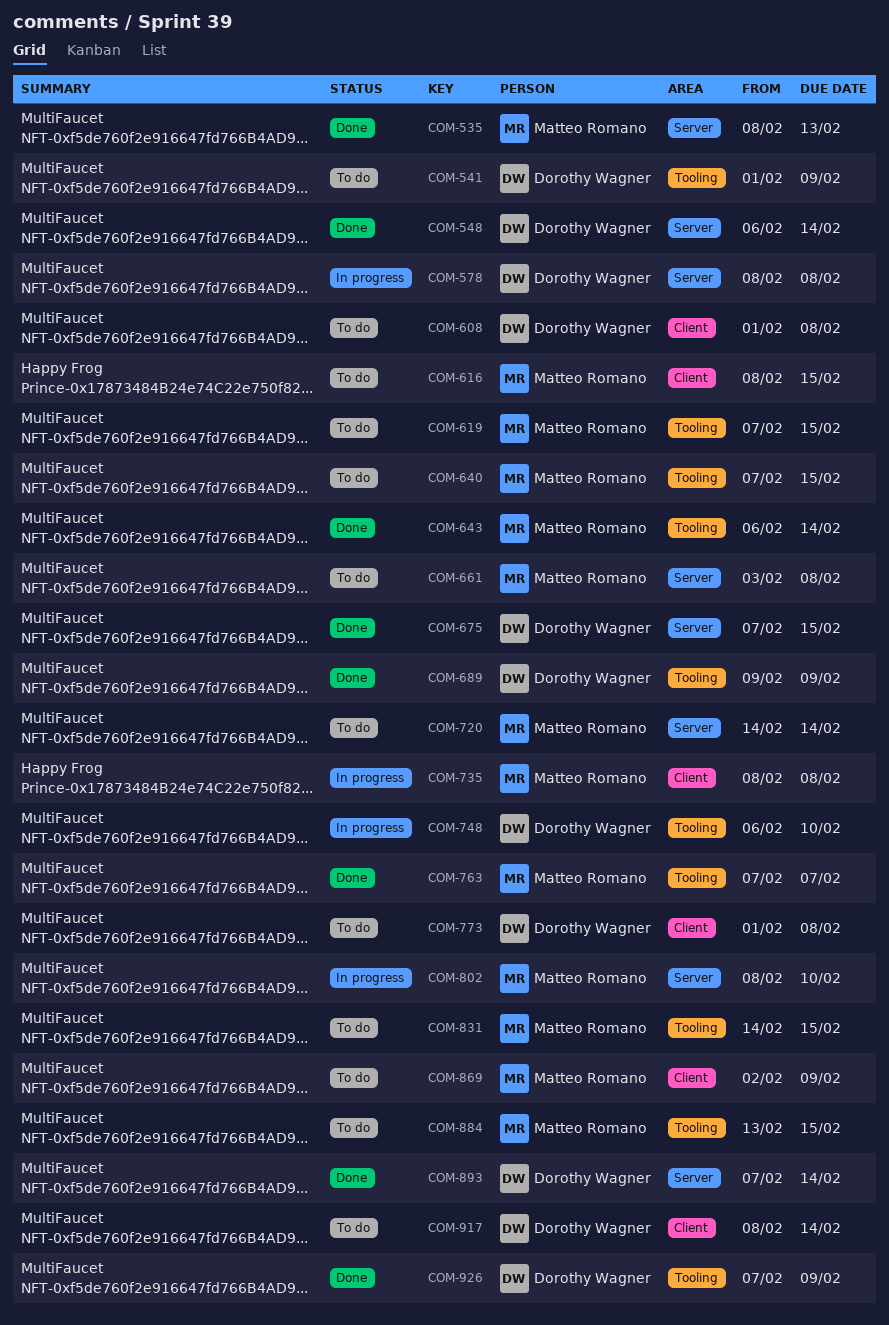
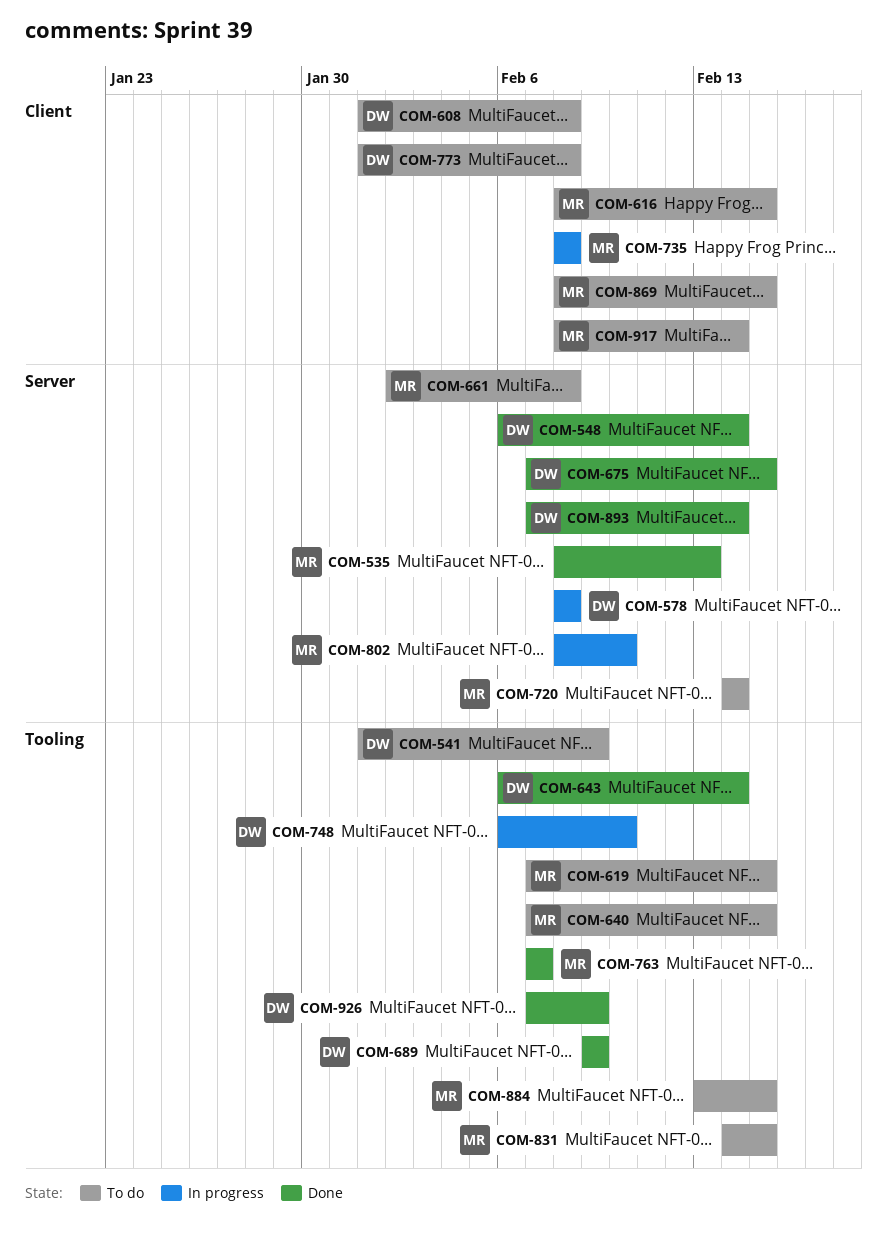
COM-643, owner: Matteo Romano -> Dorothy Wagner
COM-661, start: Feb 3 -> Feb 2
COM-869, start: Feb 2 -> Feb 8
COM-869, due: Feb 9 -> Feb 15
COM-917, owner: Dorothy Wagner -> Matteo Romano

